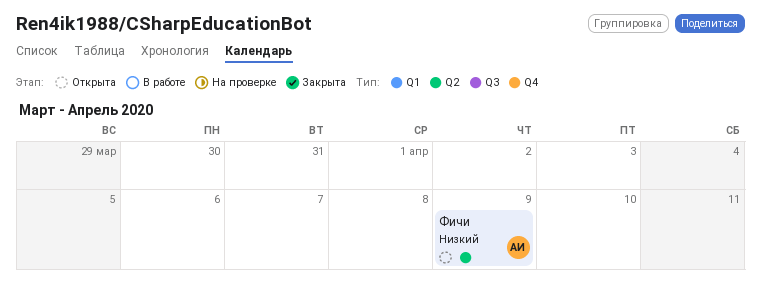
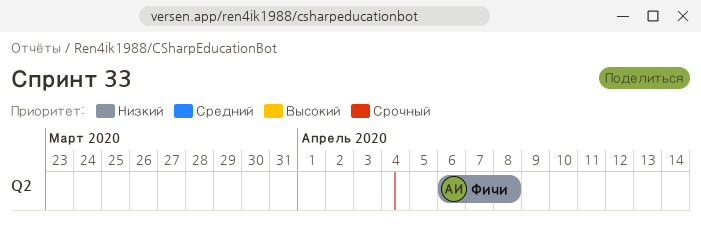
Фичи, due: Apr 9 -> Apr 8

